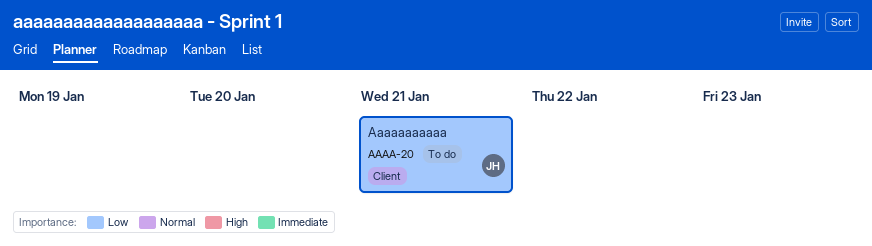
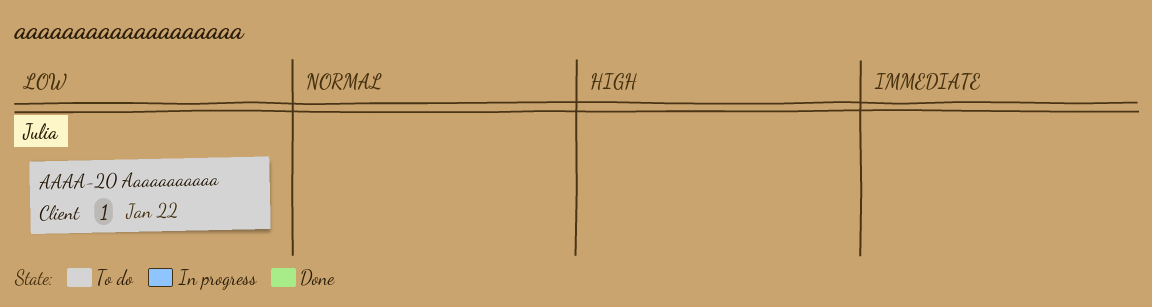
AAAA-20, due: Jan 21 -> Jan 22

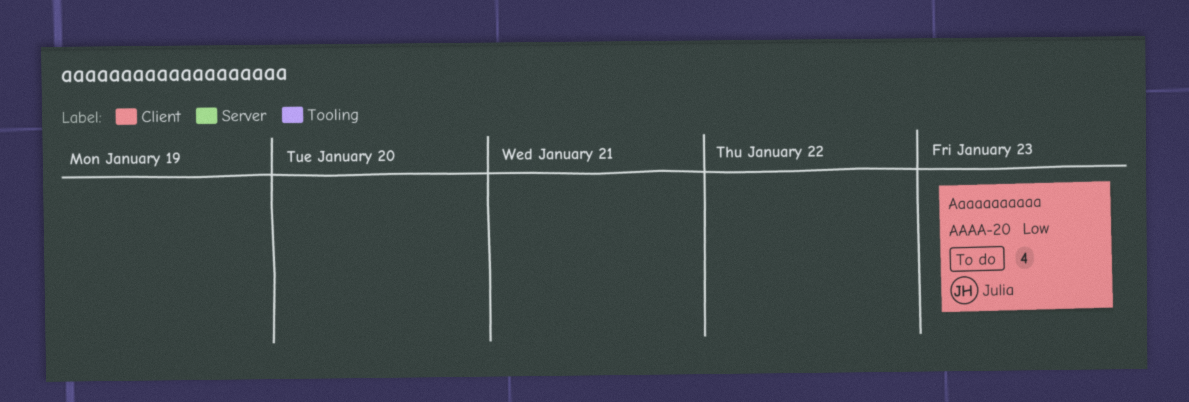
AAAA-20, estimate: 1 -> 4
AAAA-20, due: Jan 22 -> Jan 23

